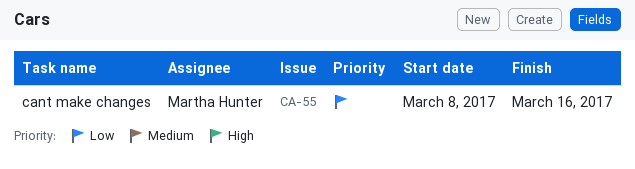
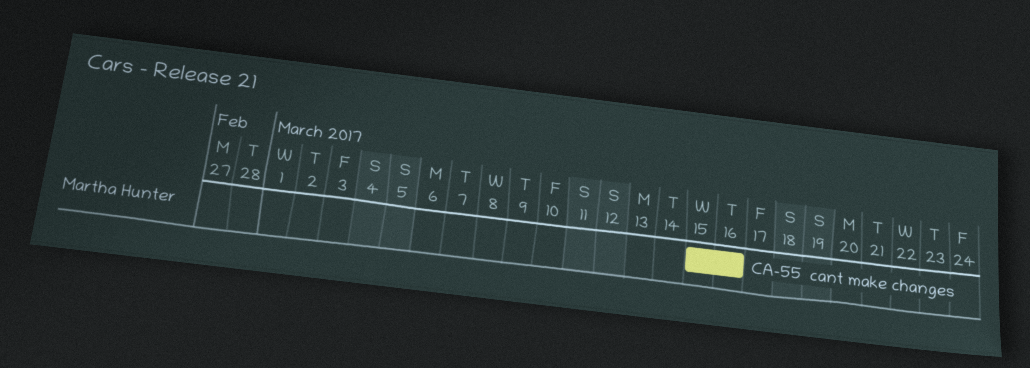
CA-55, start: Mar 8 -> Mar 15

